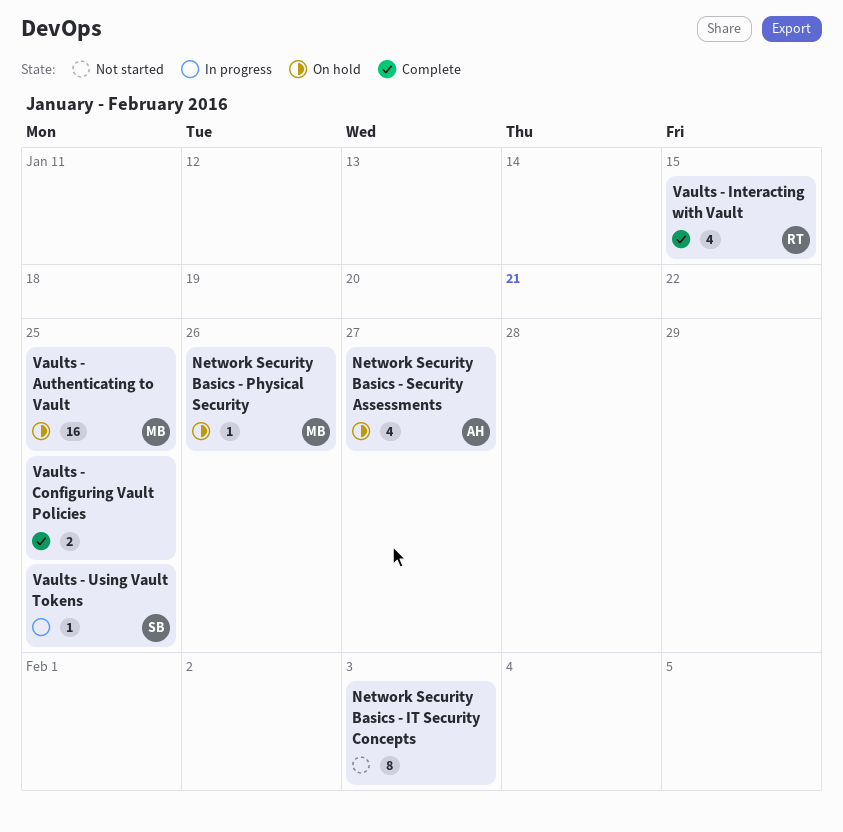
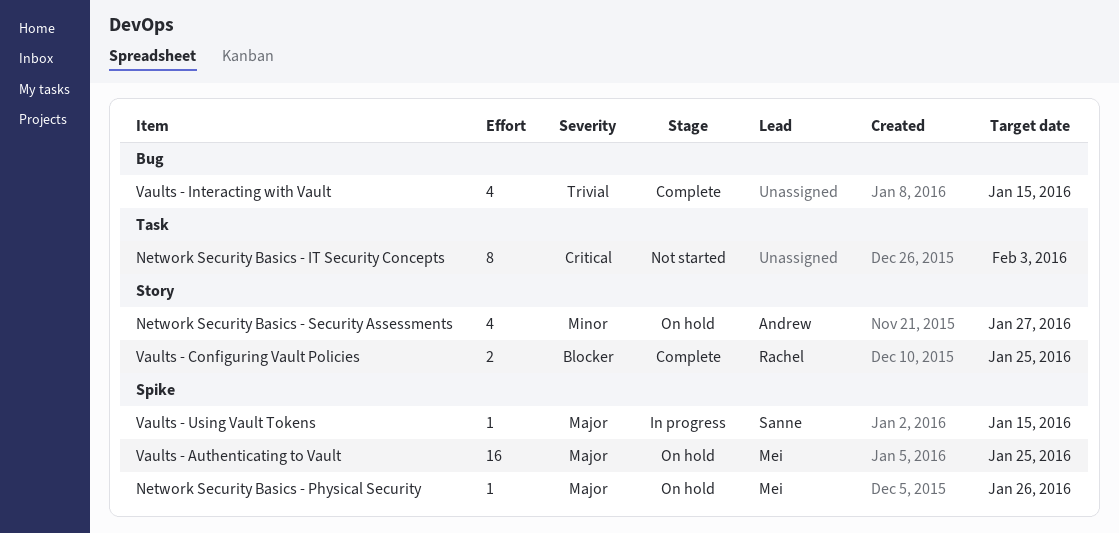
Vaults - Configuring Vault Policies, owner: none -> Rachel
Vaults - Interacting with Vault, owner: Rachel -> none
Vaults - Using Vault Tokens, due: Jan 25 -> Jan 15

